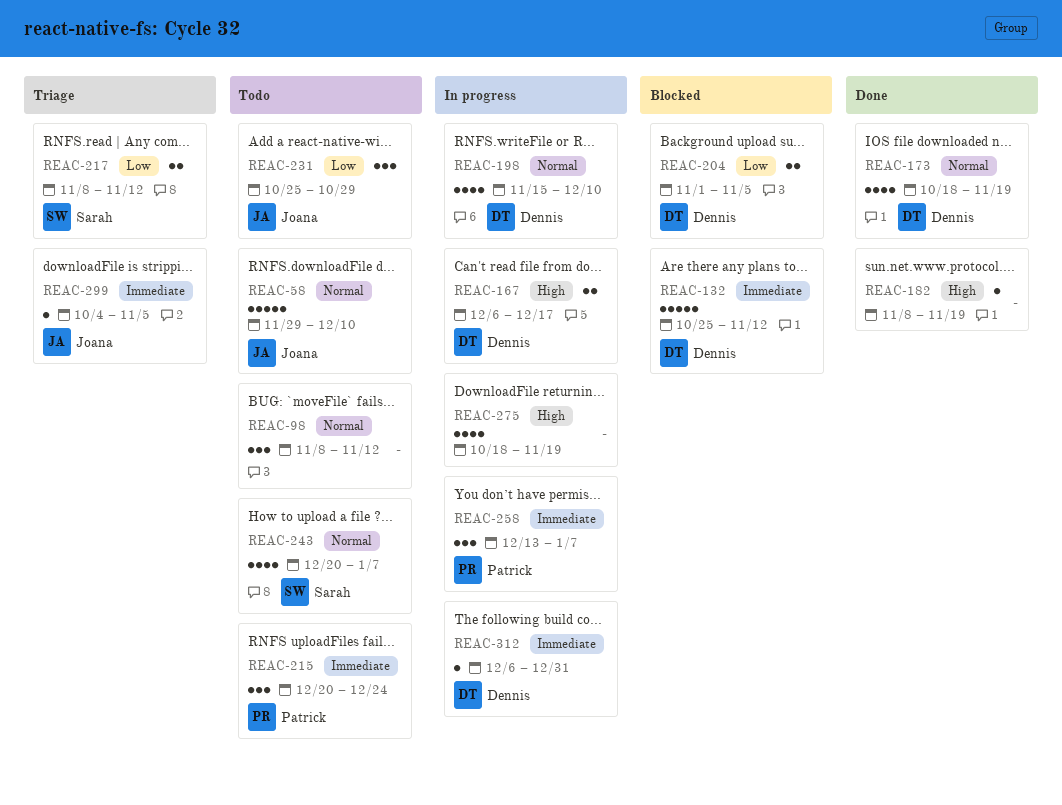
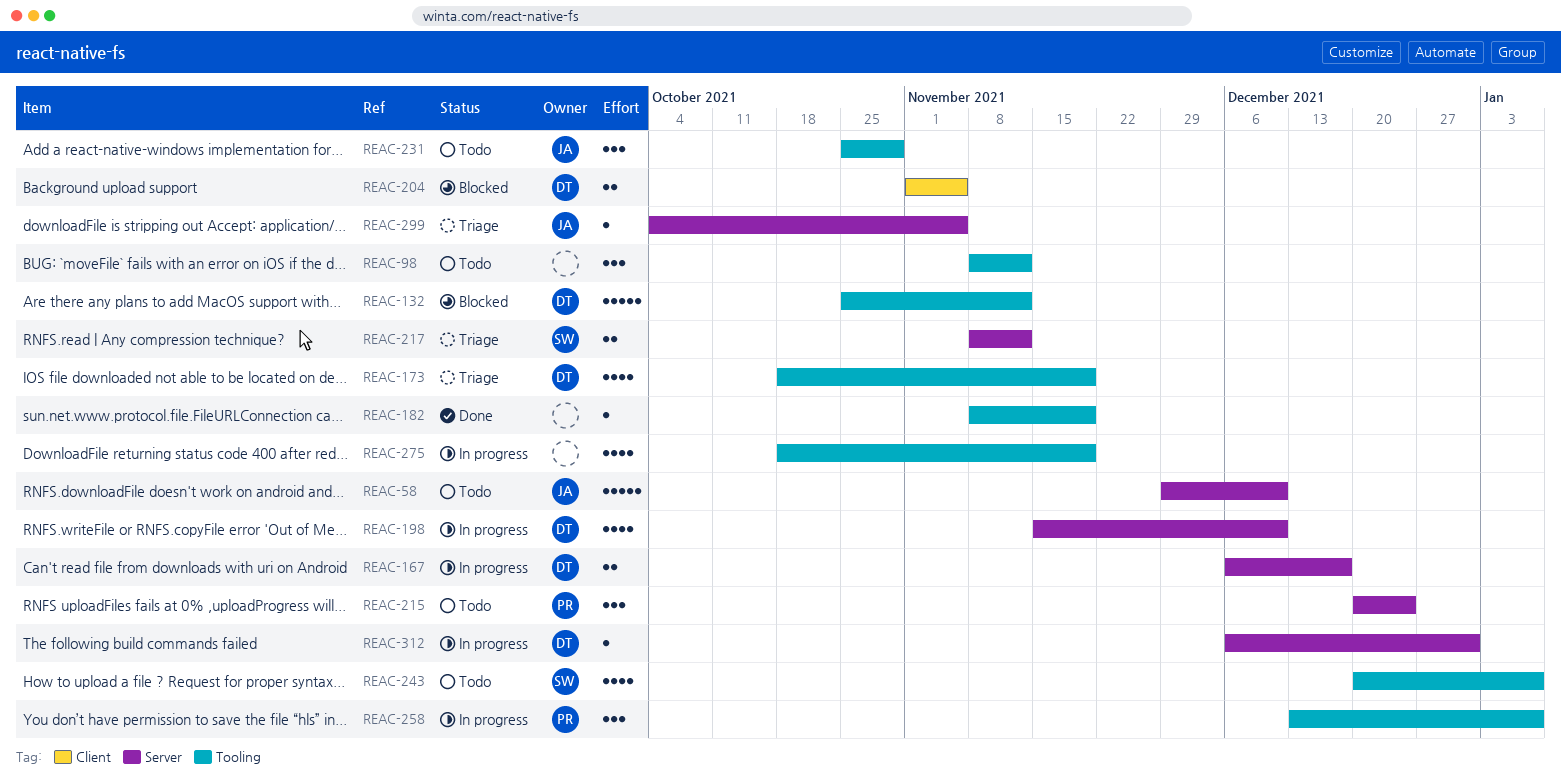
REAC-173, status: Done -> Triage

